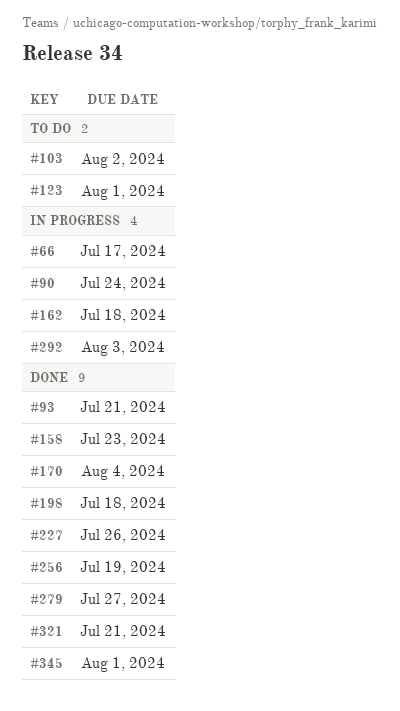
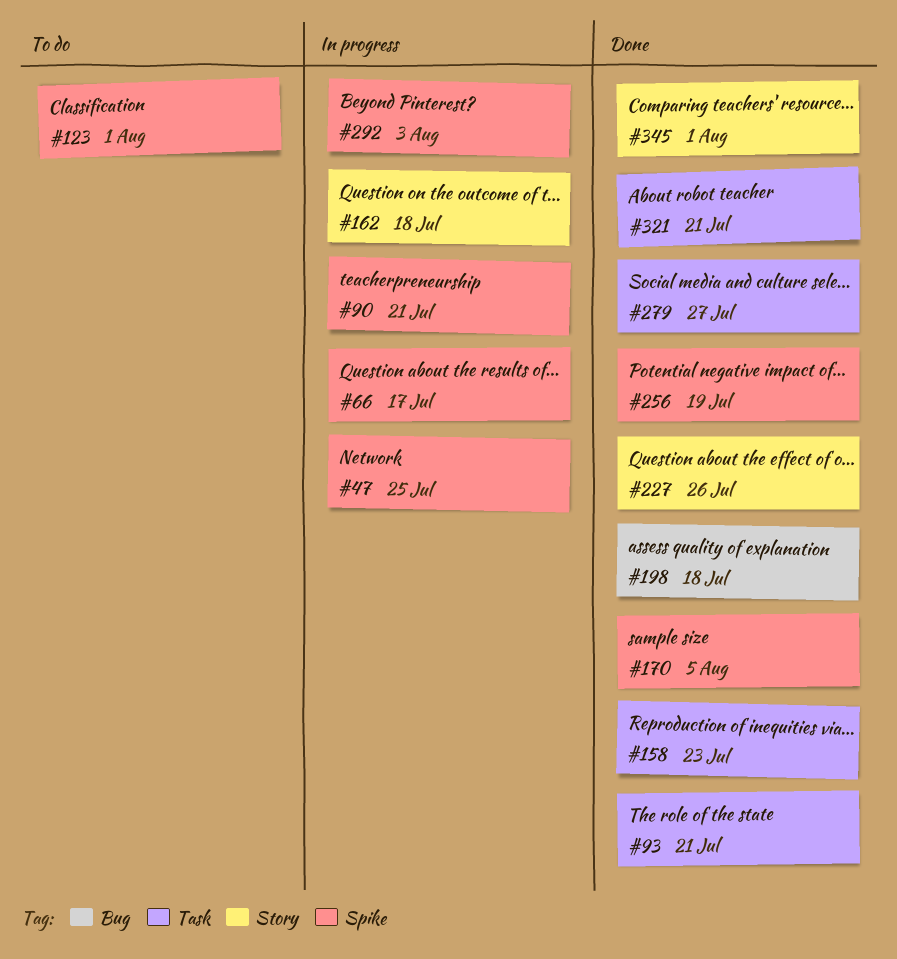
#47: none -> present
#90, due: Jul 24 -> Jul 21
#103: present -> none
#170, due: Aug 4 -> Aug 5

